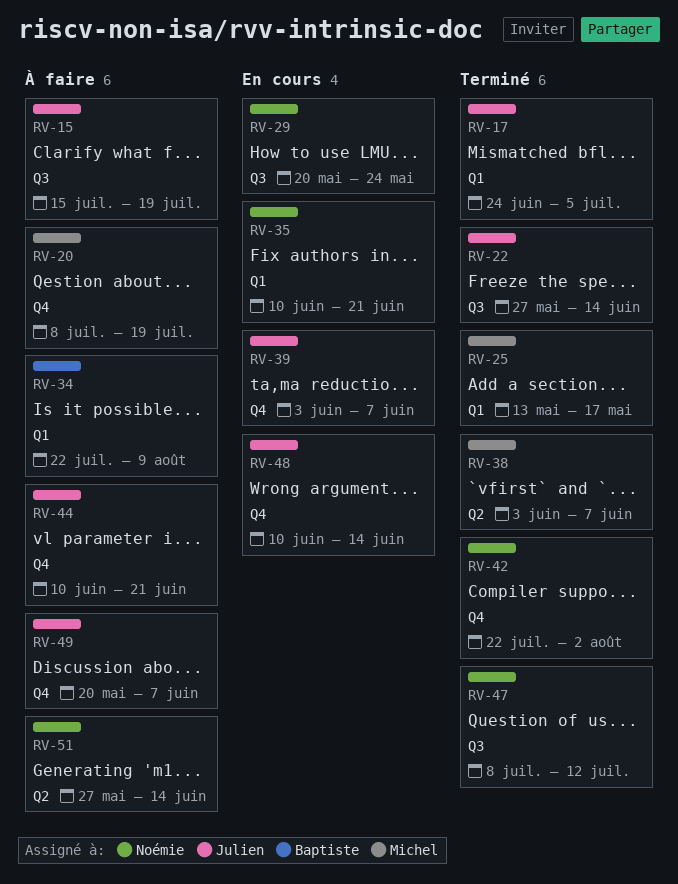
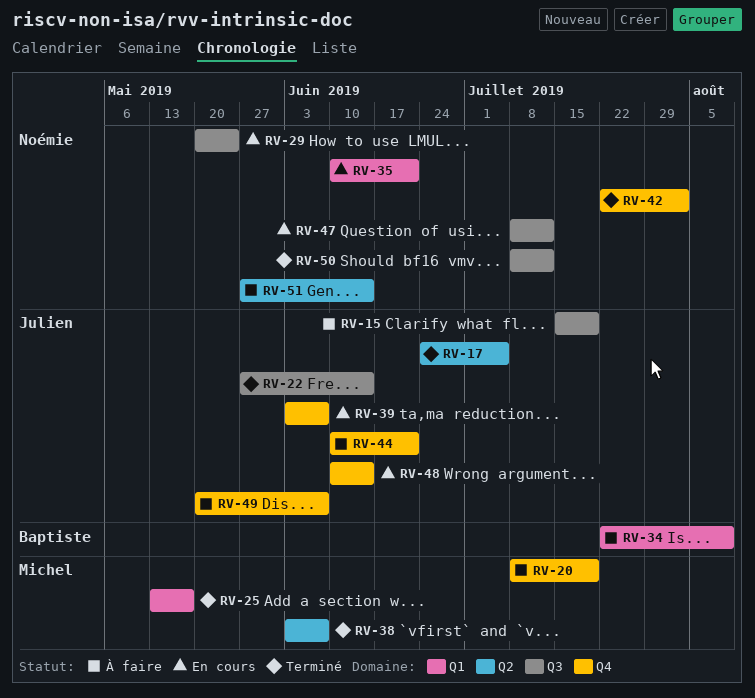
RV-17, label: Q1 -> Q2
RV-47, status: Terminé -> En cours
RV-50: none -> present

